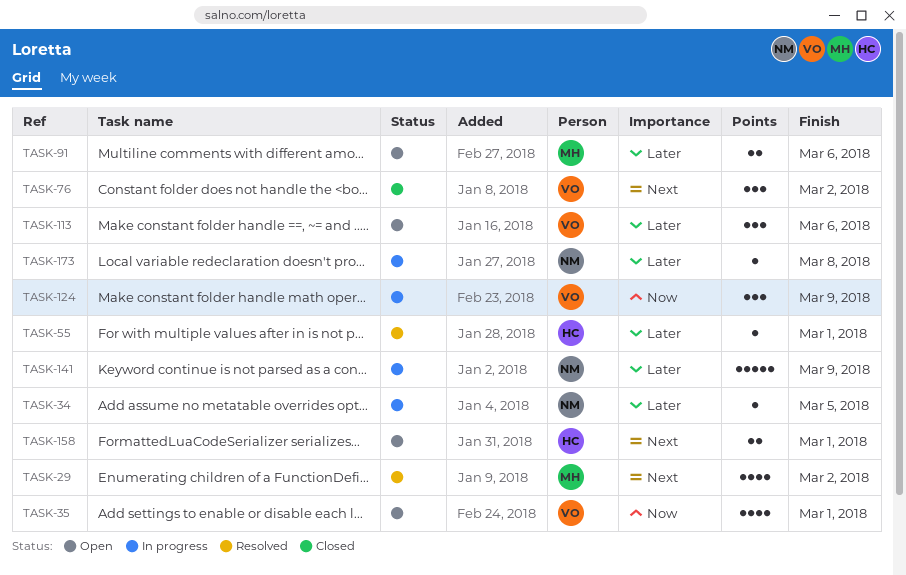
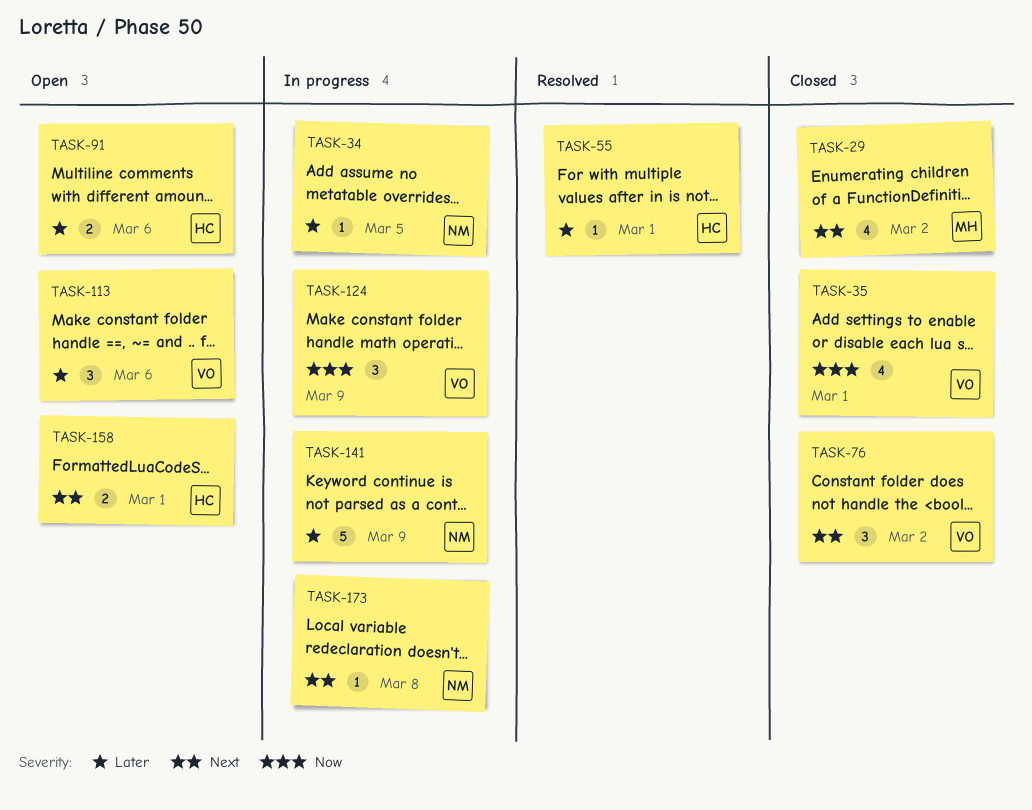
TASK-29, status: Resolved -> Closed
TASK-35, status: Open -> Closed
TASK-91, owner: MH -> HC
TASK-173, priority: Later -> Next

